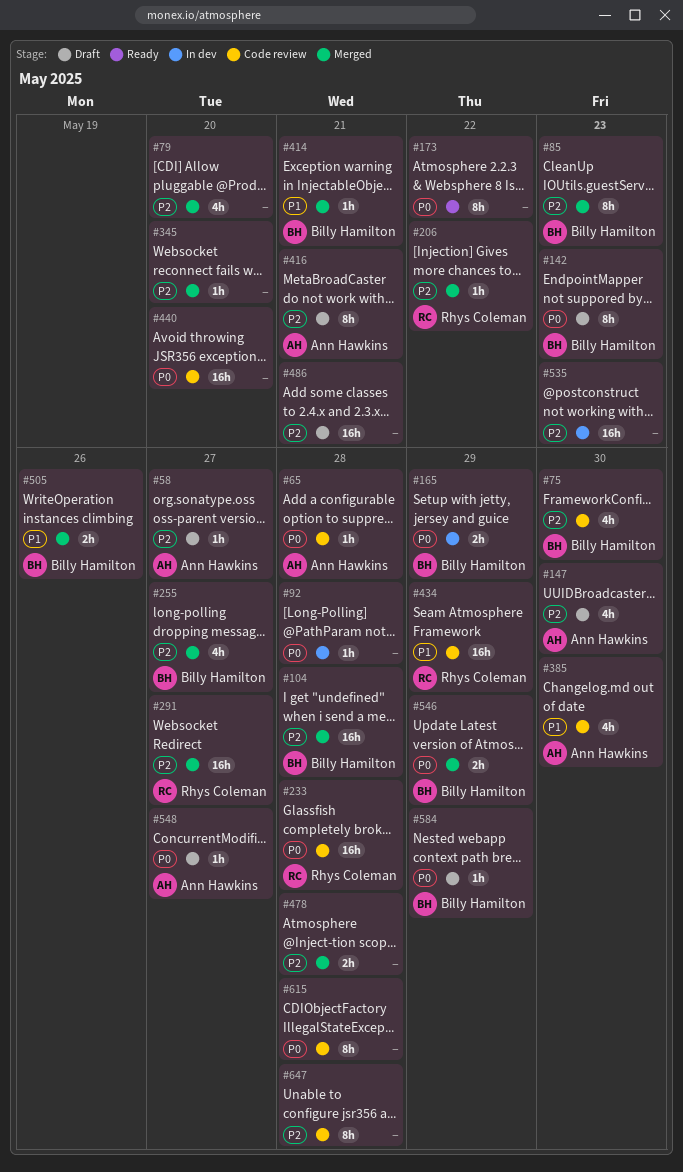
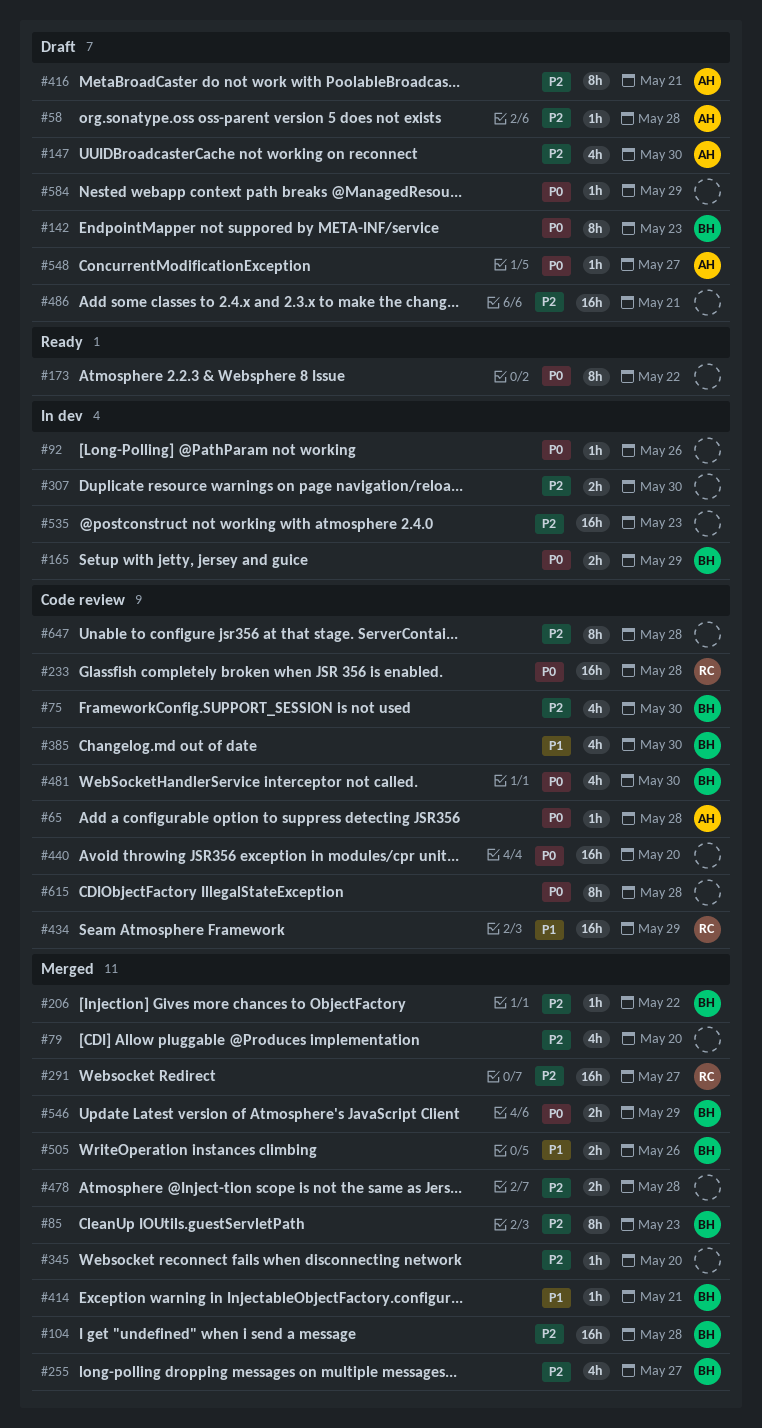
#58, due: May 27 -> May 28
#92, due: May 28 -> May 26
#206, owner: Rhys Coleman -> Billy Hamilton
#307: none -> present
#385, owner: Ann Hawkins -> Billy Hamilton
#481: none -> present
#584, owner: Billy Hamilton -> none

